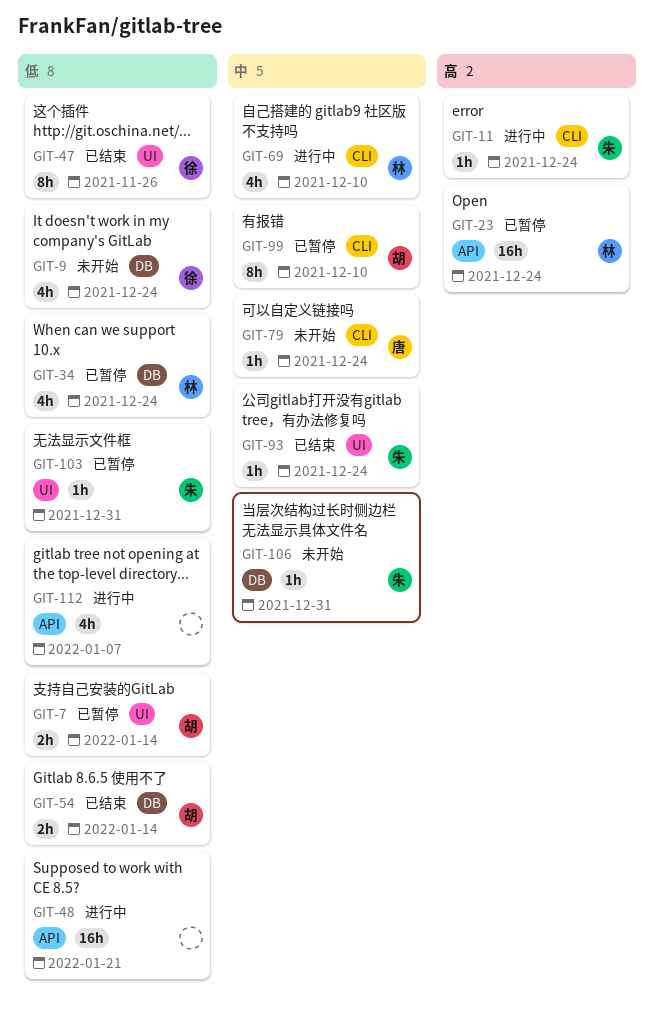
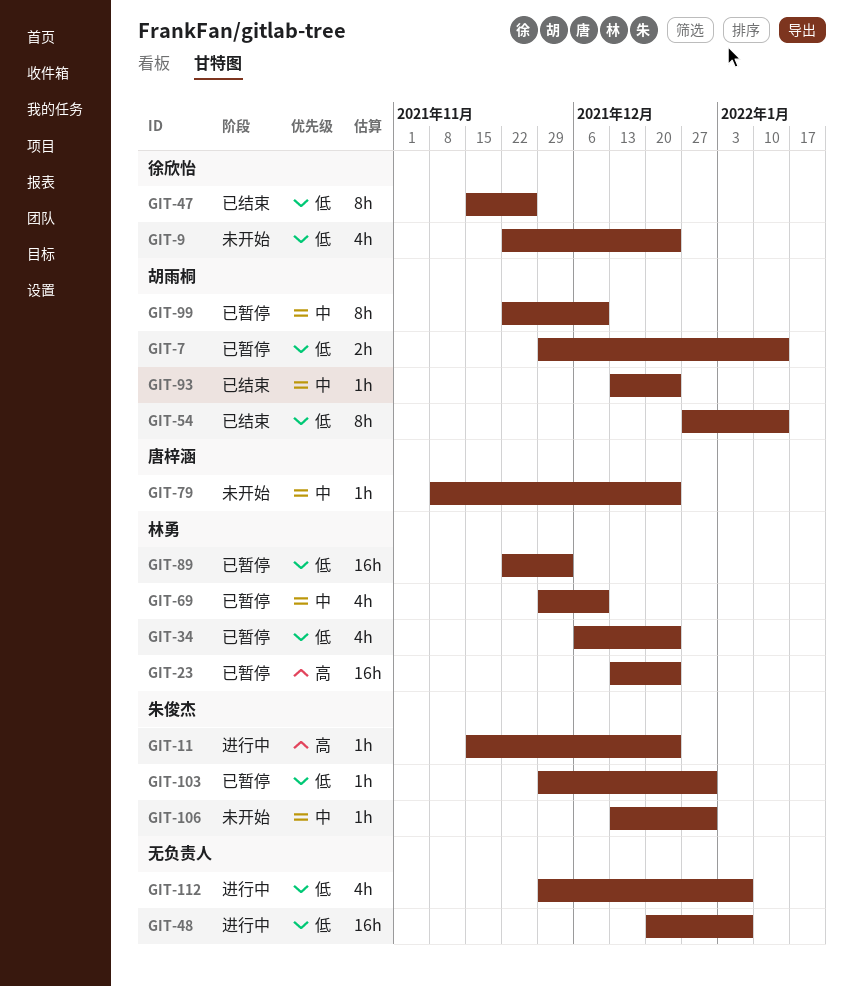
GIT-48, due: Jan 21 -> Jan 7
GIT-54, estimate: 2h -> 8h
GIT-69, status: 进行中 -> 已暂停
GIT-89: none -> present
GIT-93, owner: 朱俊杰 -> 胡雨桐

